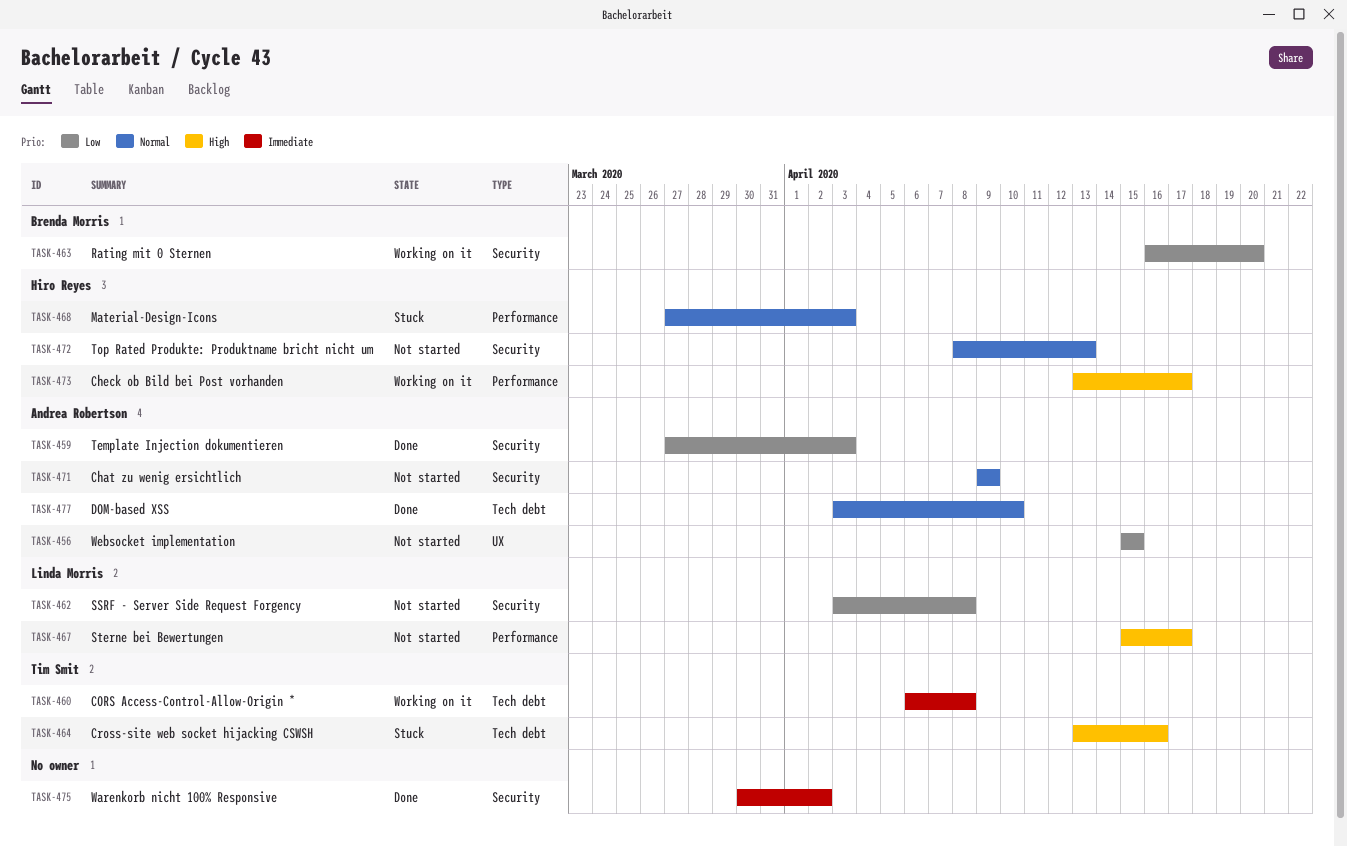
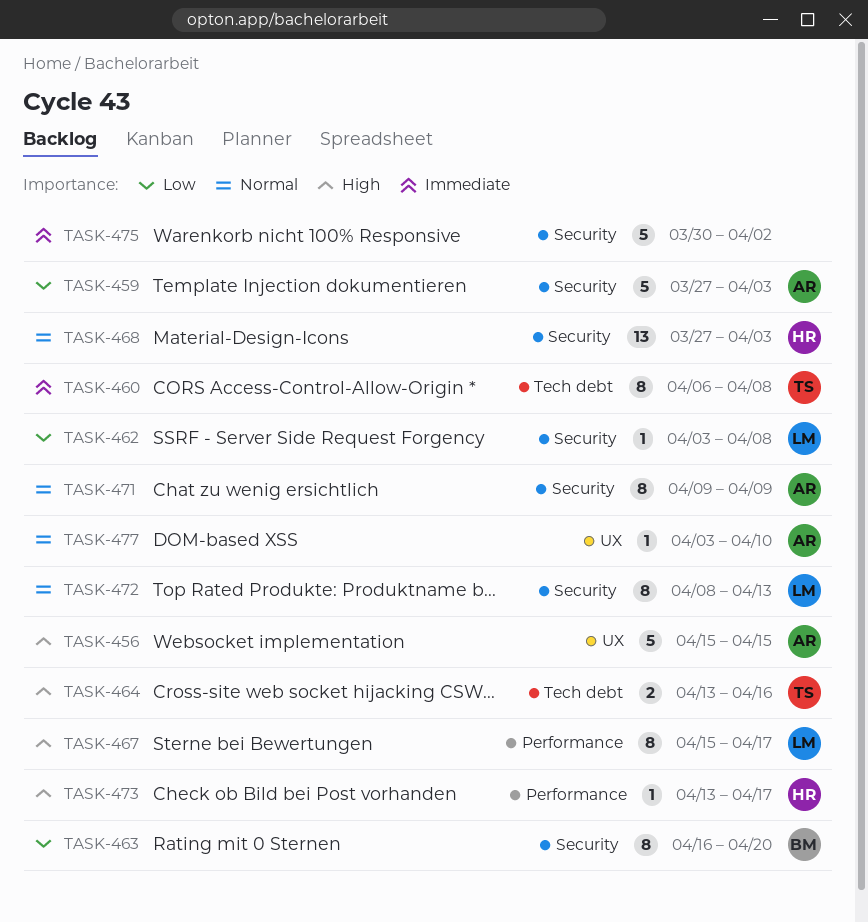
TASK-456, priority: Low -> High
TASK-468, label: Performance -> Security
TASK-472, owner: Hiro Reyes -> Linda Morris
TASK-477, label: Tech debt -> UX

